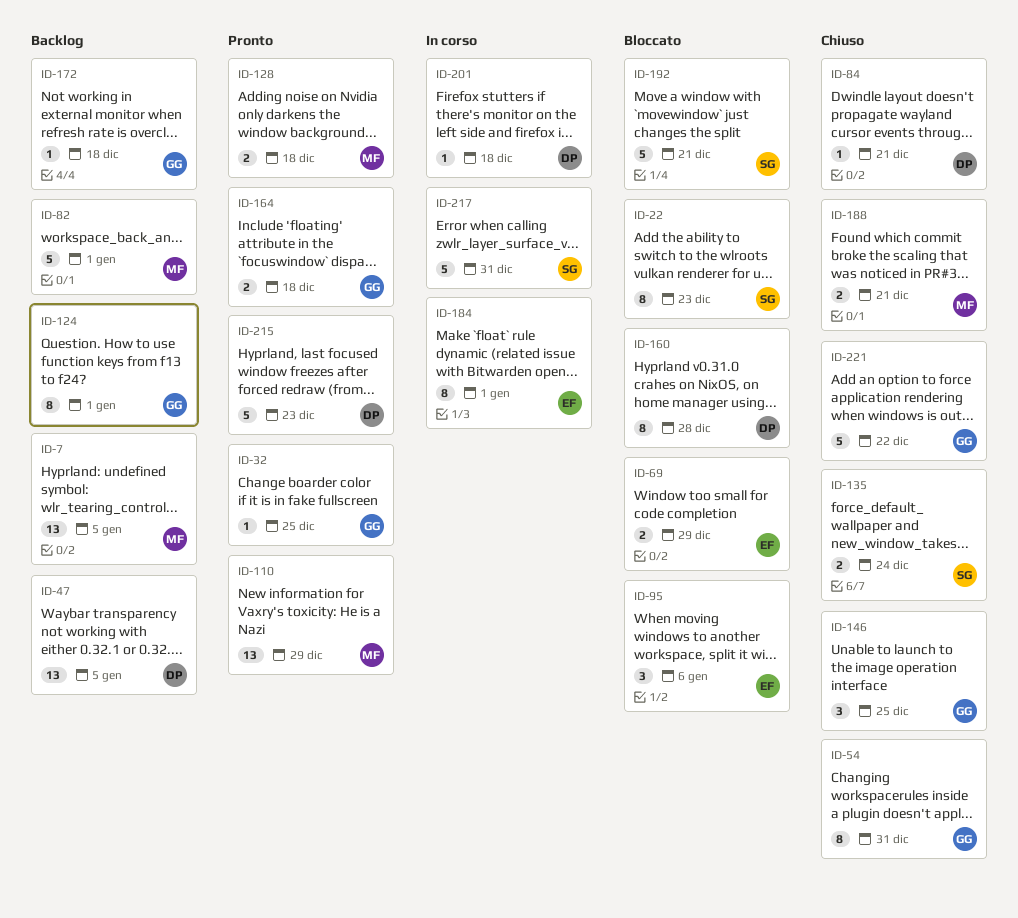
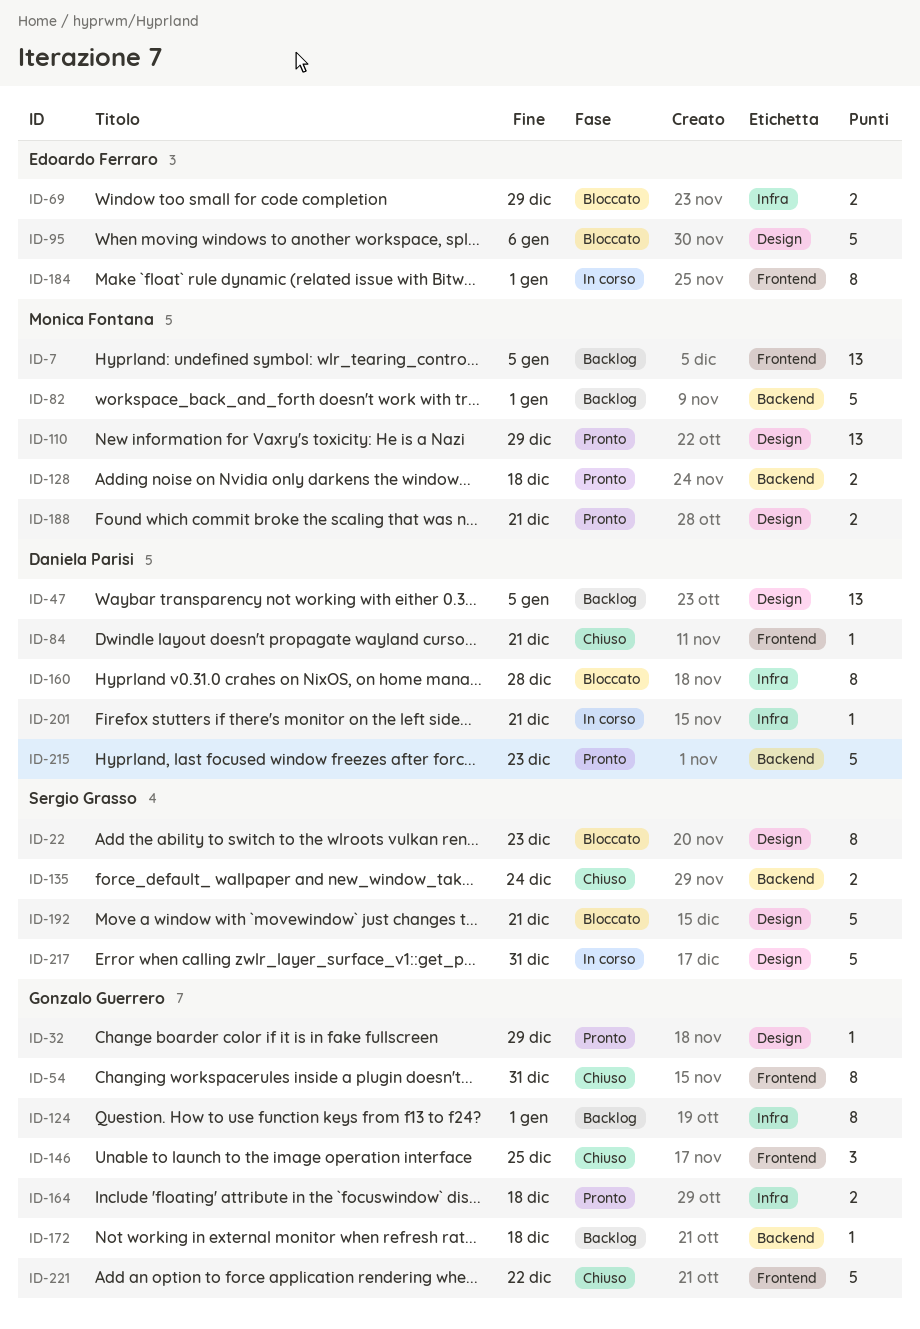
ID-32, due: Dec 25 -> Dec 29
ID-95, estimate: 3 -> 5
ID-188, status: Chiuso -> Pronto
ID-201, due: Dec 18 -> Dec 21

